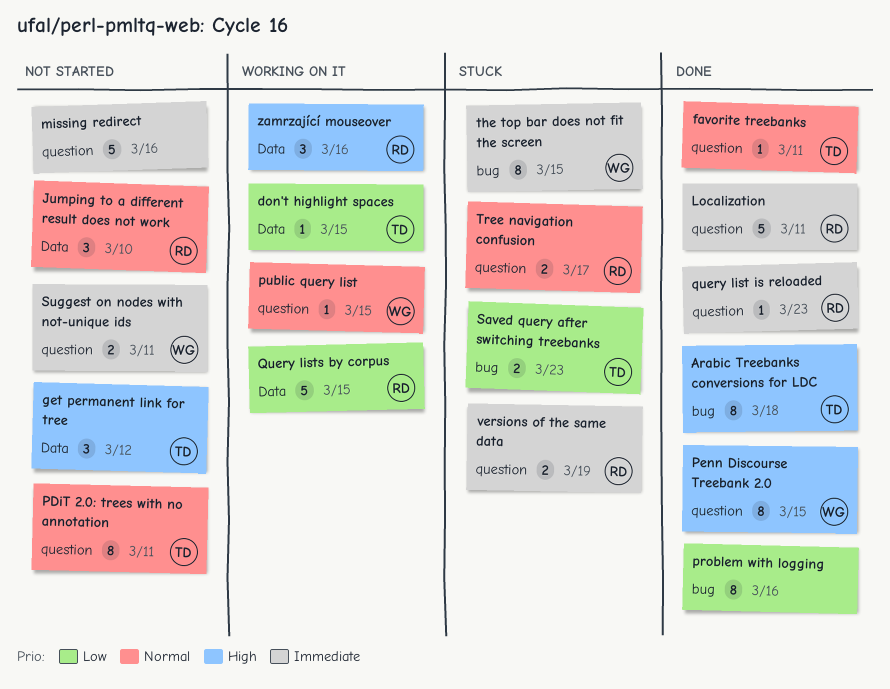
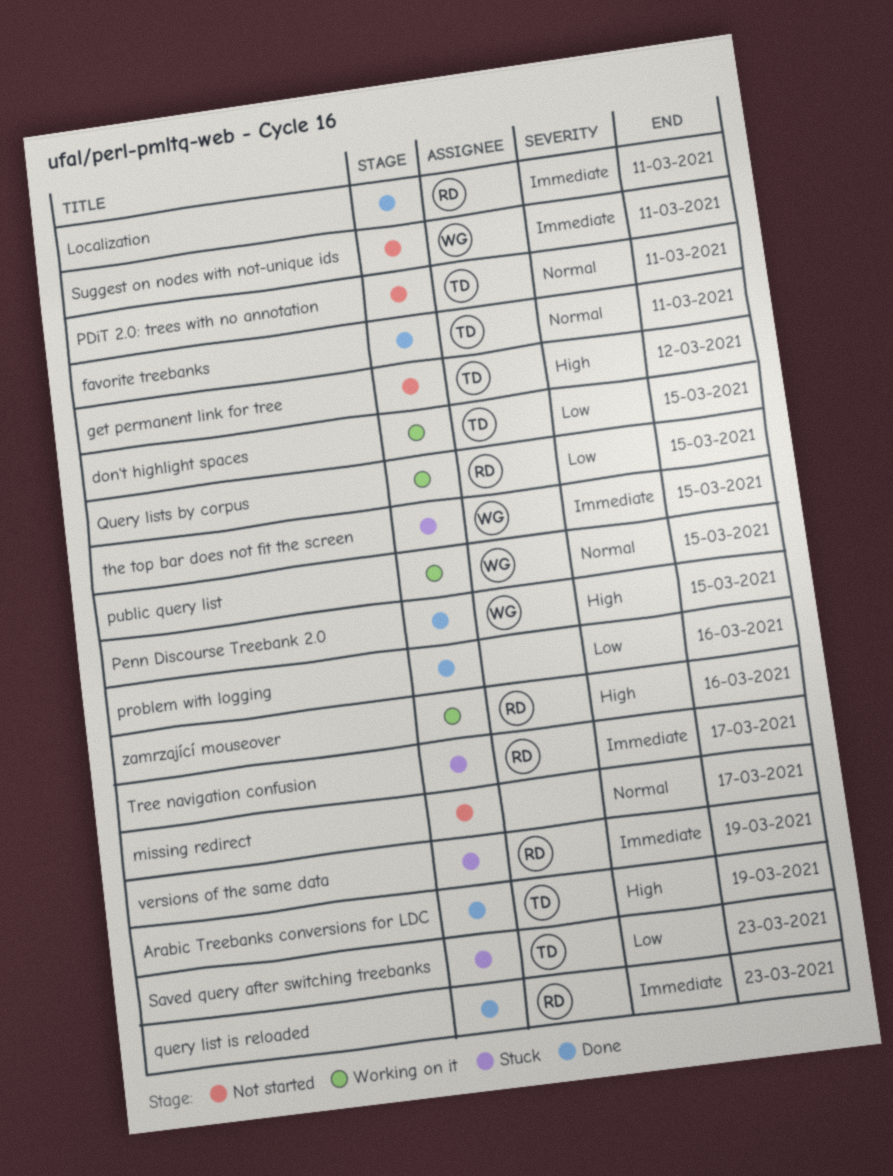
Arabic Treebanks conversions for LDC, due: Mar 18 -> Mar 19
Jumping to a different result does not work: present -> none
missing redirect, priority: Immediate -> Normal
missing redirect, due: Mar 16 -> Mar 17
Tree navigation confusion, priority: Normal -> Immediate

